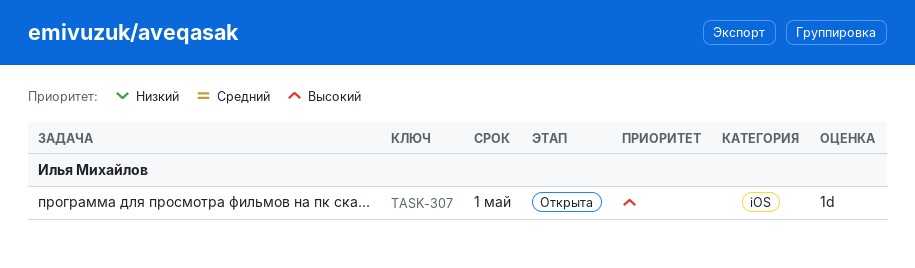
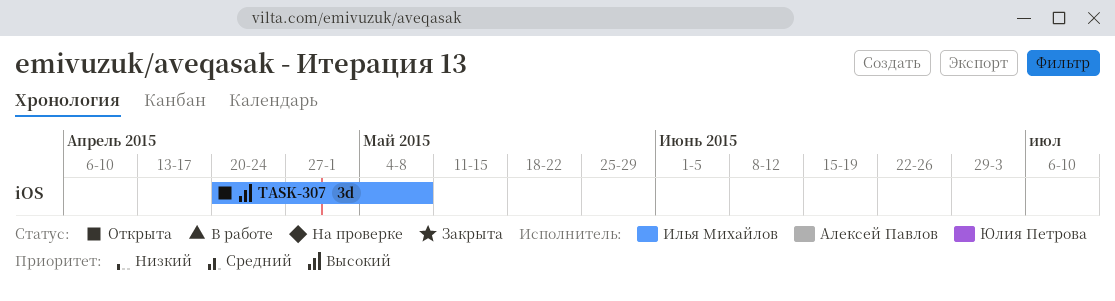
TASK-307, estimate: 1d -> 3d
TASK-307, due: May 1 -> May 8

